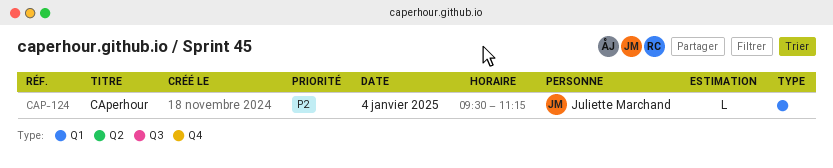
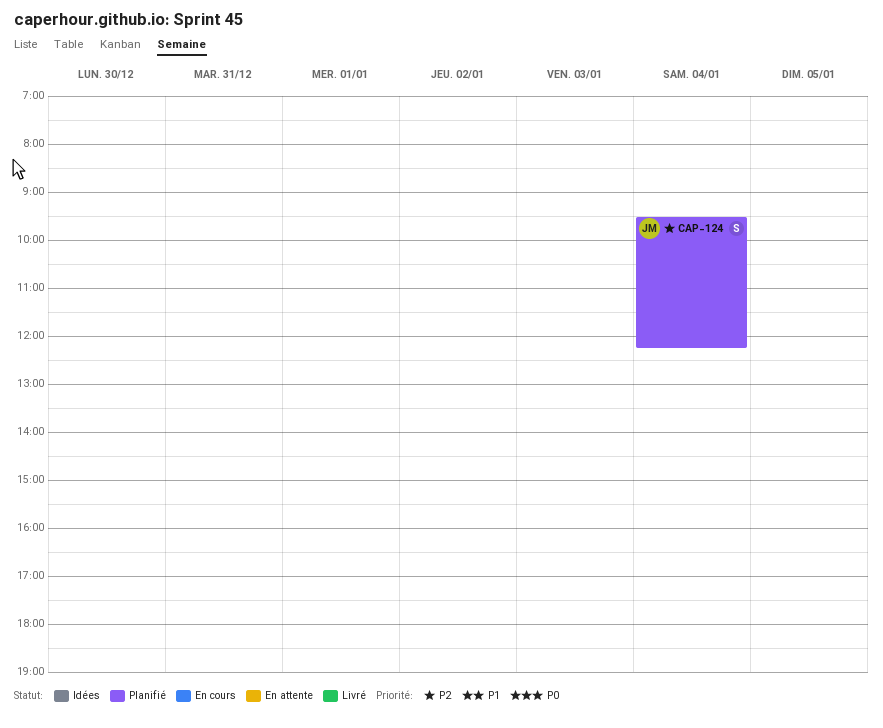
CAP-124, estimate: L -> S
CAP-124, ends: 11:15 -> 12:15

